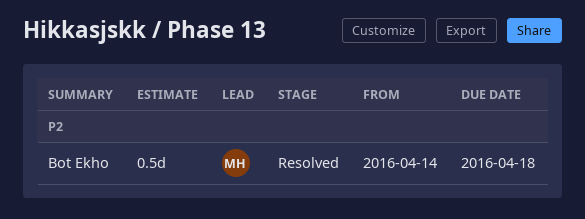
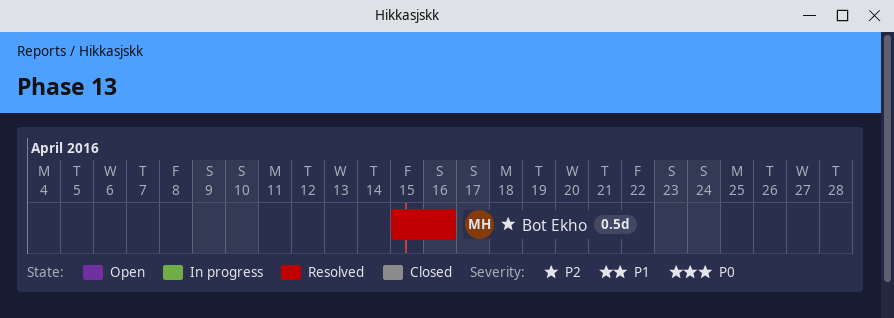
Bot Ekho, start: Apr 14 -> Apr 15
Bot Ekho, due: Apr 18 -> Apr 16

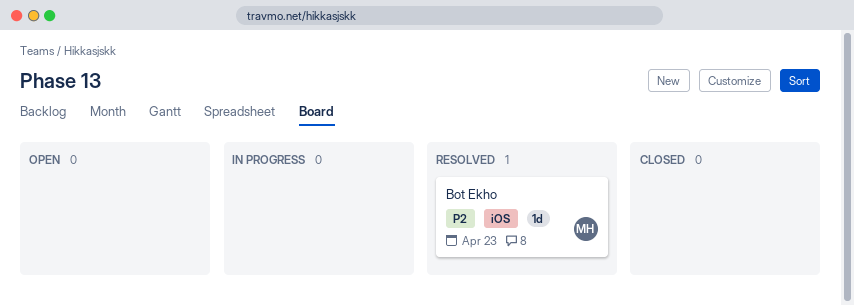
Bot Ekho, estimate: 0.5d -> 1d
Bot Ekho, due: Apr 16 -> Apr 23

